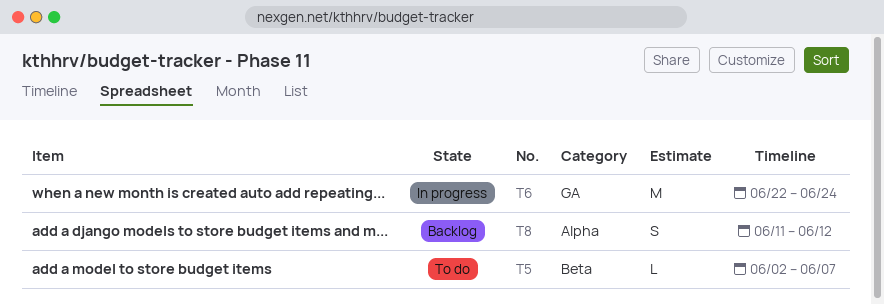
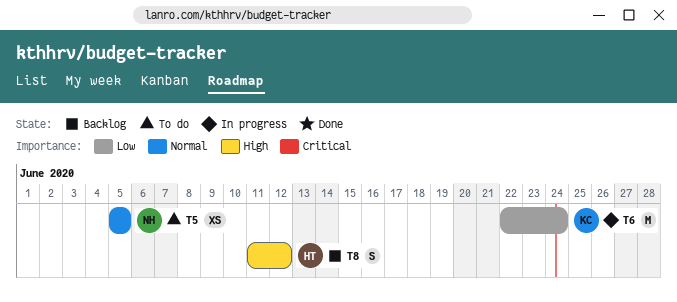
T5, estimate: L -> XS
T5, start: Jun 2 -> Jun 5
T5, due: Jun 7 -> Jun 5

